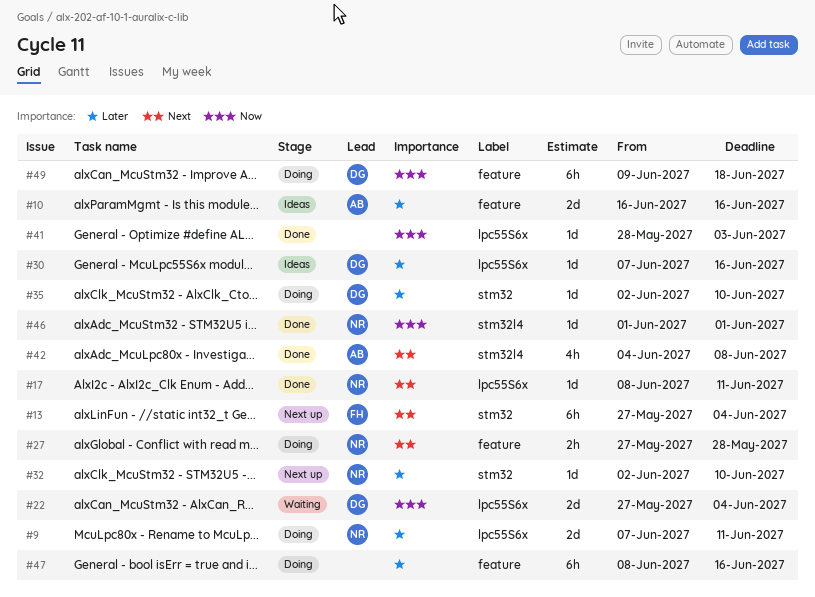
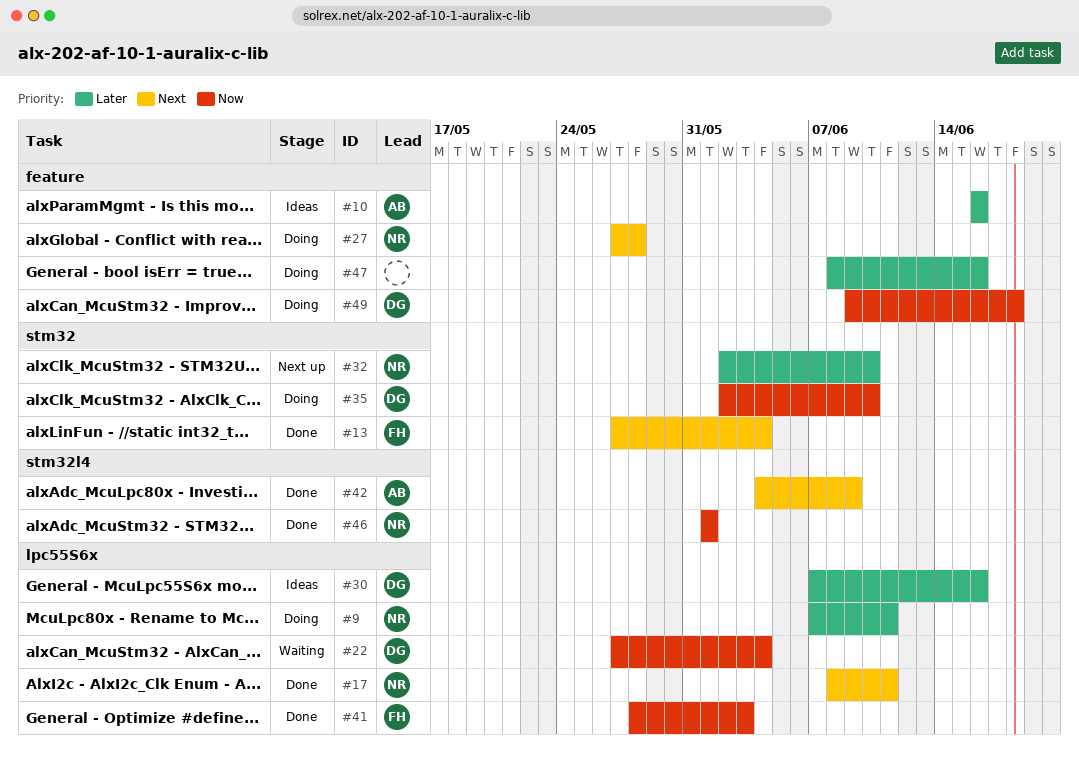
#13, status: Next up -> Done
#35, priority: Later -> Now
#41, owner: none -> FH
#42, due: Jun 8 -> Jun 9

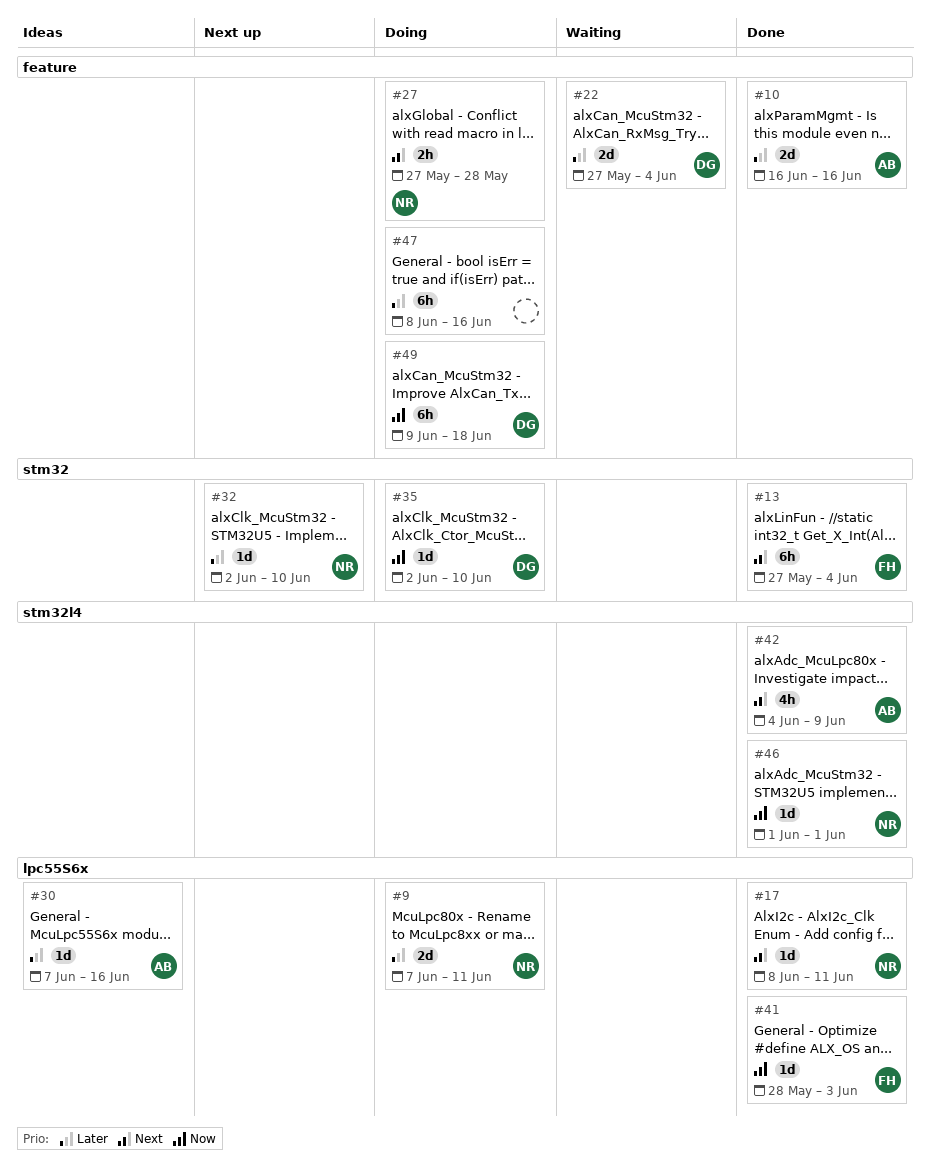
#10, status: Ideas -> Done
#22, priority: Now -> Later
#22, label: lpc55S6x -> feature
#30, owner: DG -> AB

